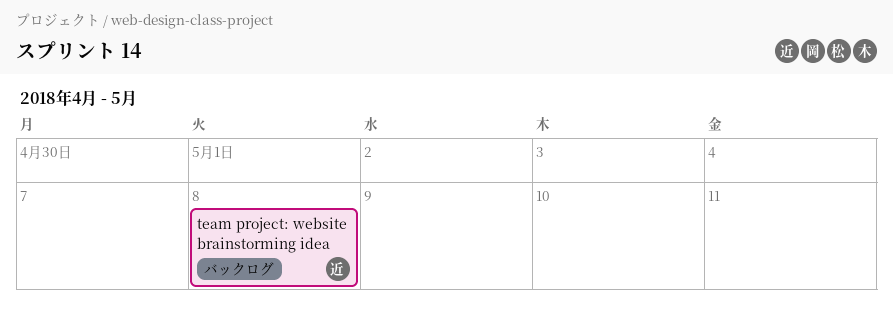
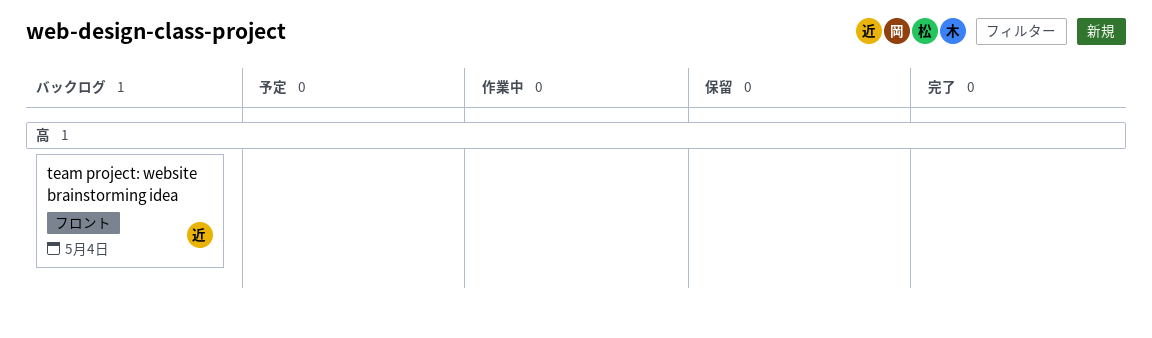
team project: website brainstorming idea, due: May 8 -> May 4

